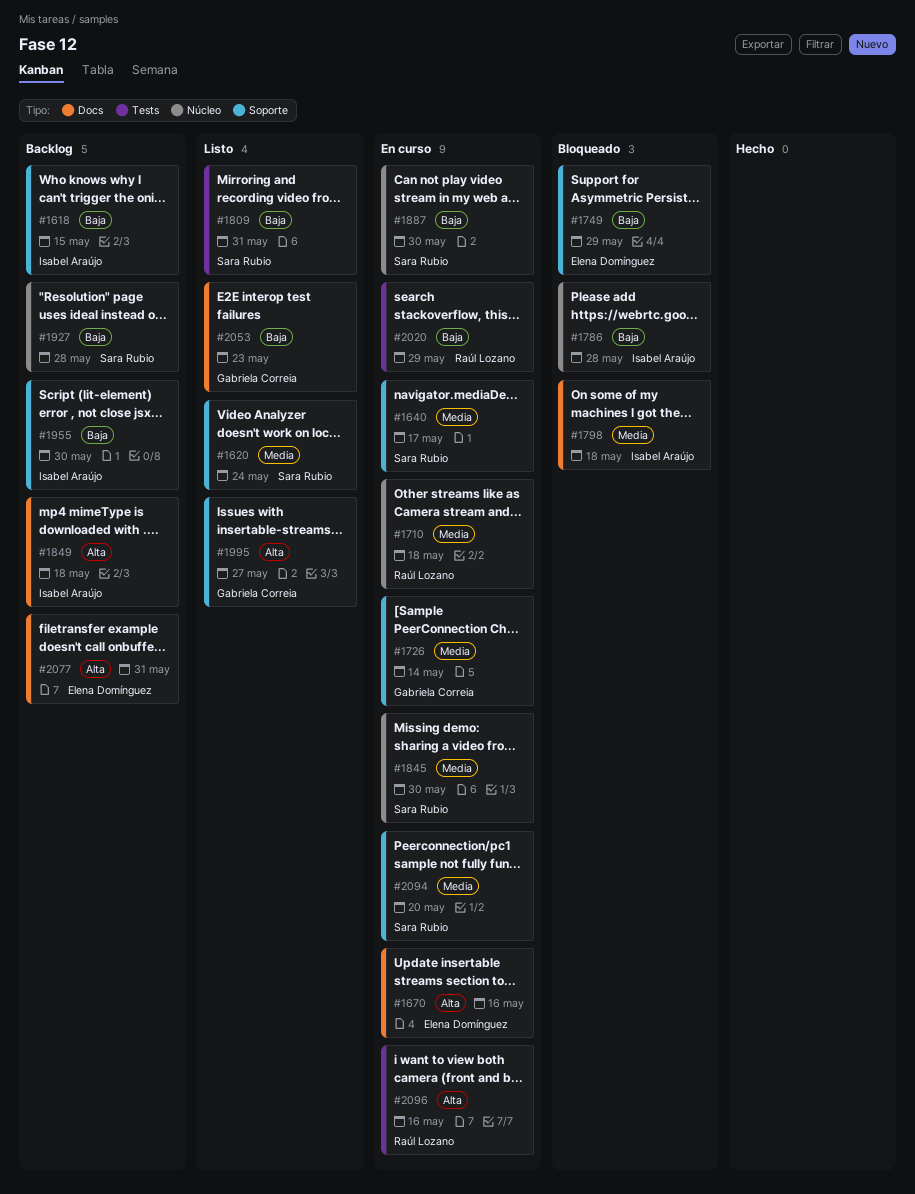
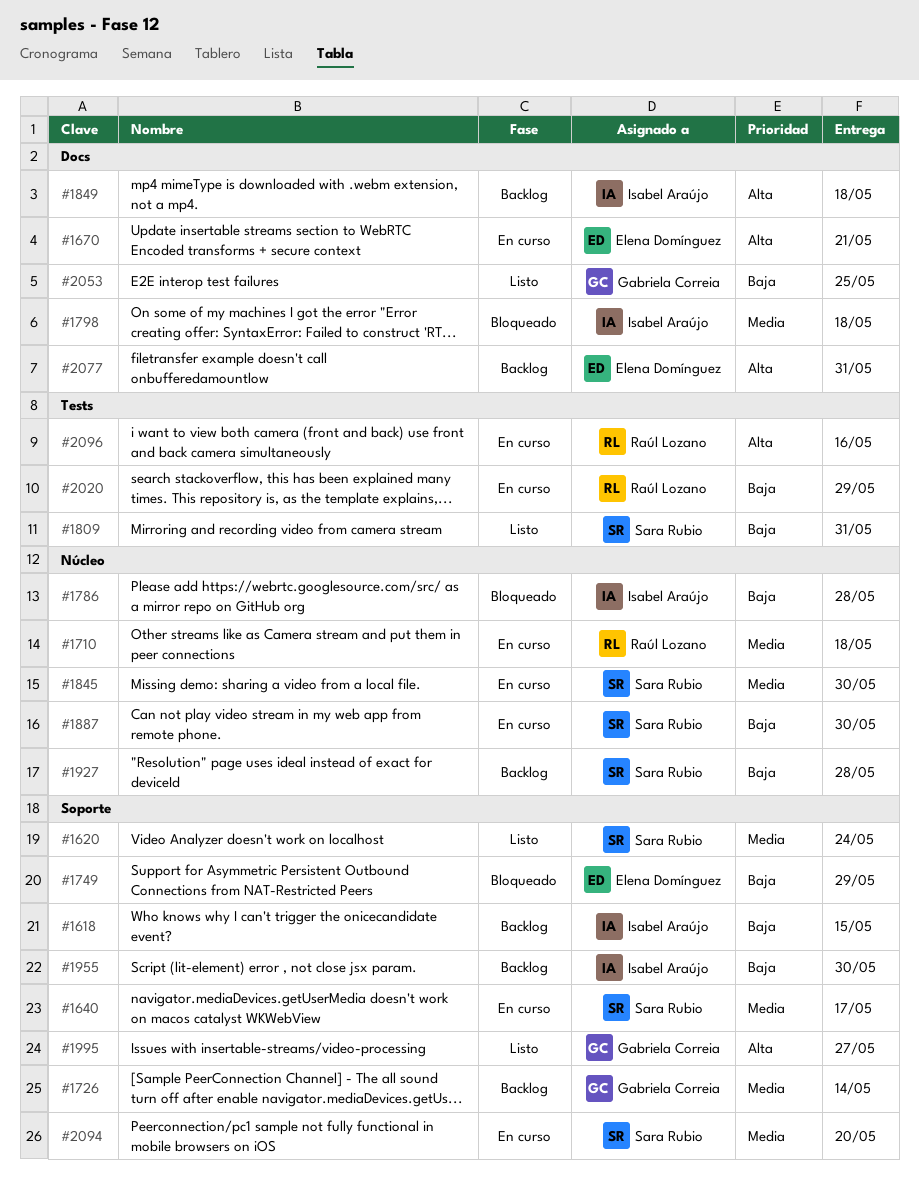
#1670, due: May 16 -> May 21
#1726, status: En curso -> Backlog
#2053, due: May 23 -> May 25

